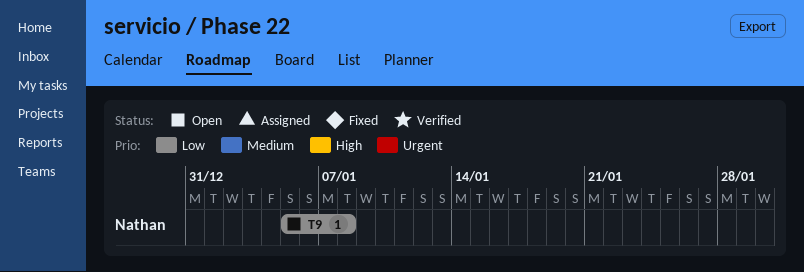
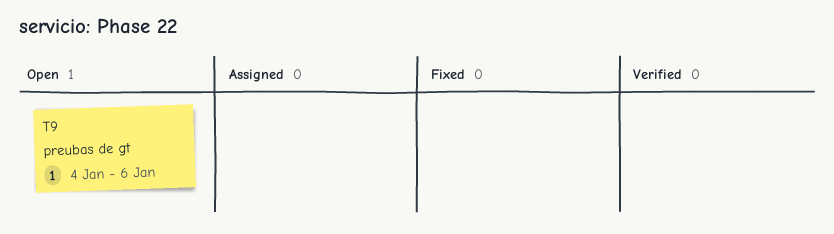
T9, start: Jan 5 -> Jan 4
T9, due: Jan 8 -> Jan 6

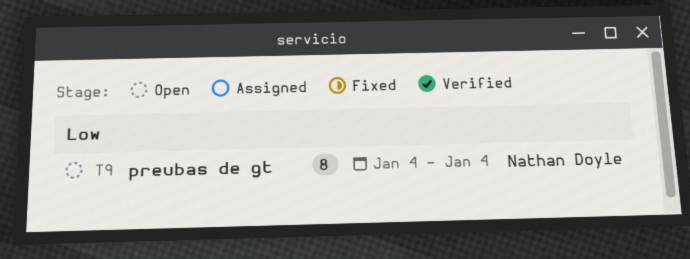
T9, estimate: 1 -> 8
T9, due: Jan 6 -> Jan 4

